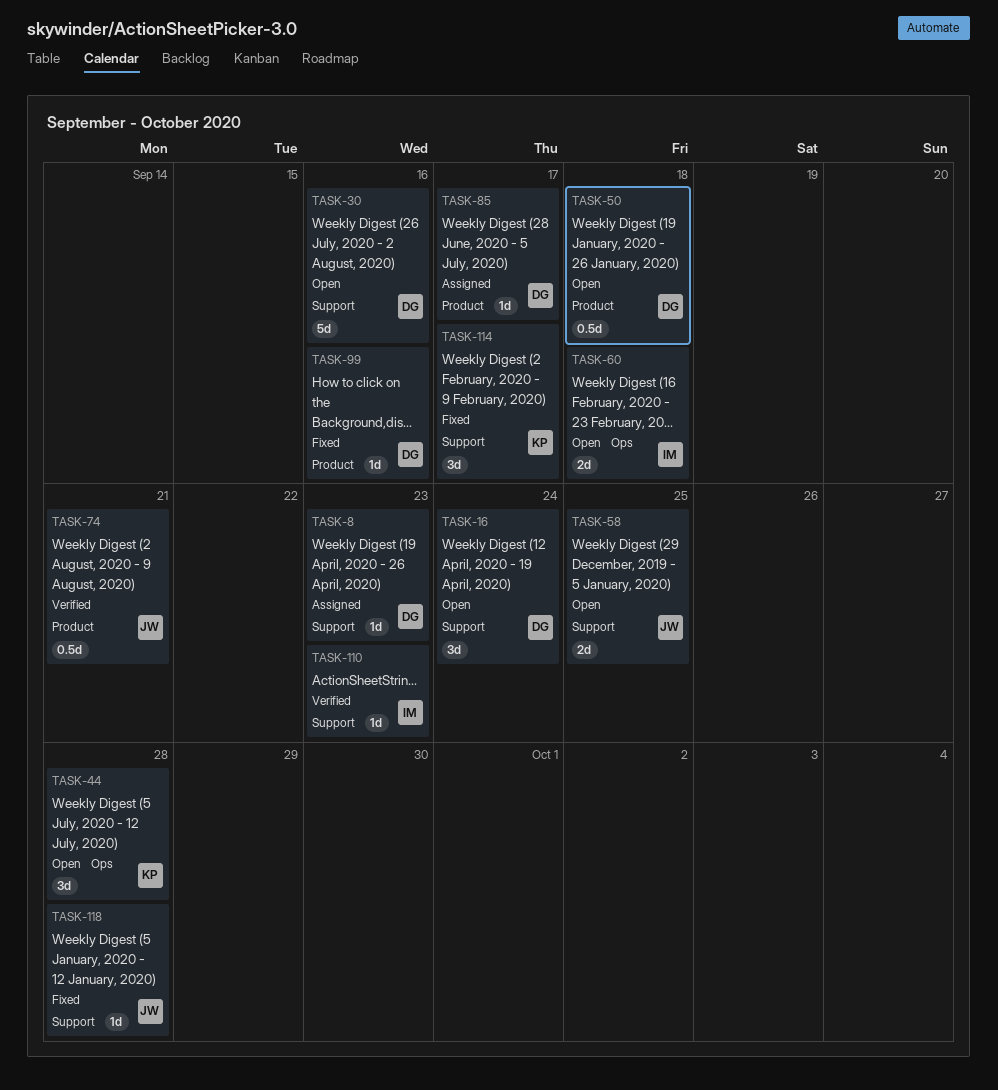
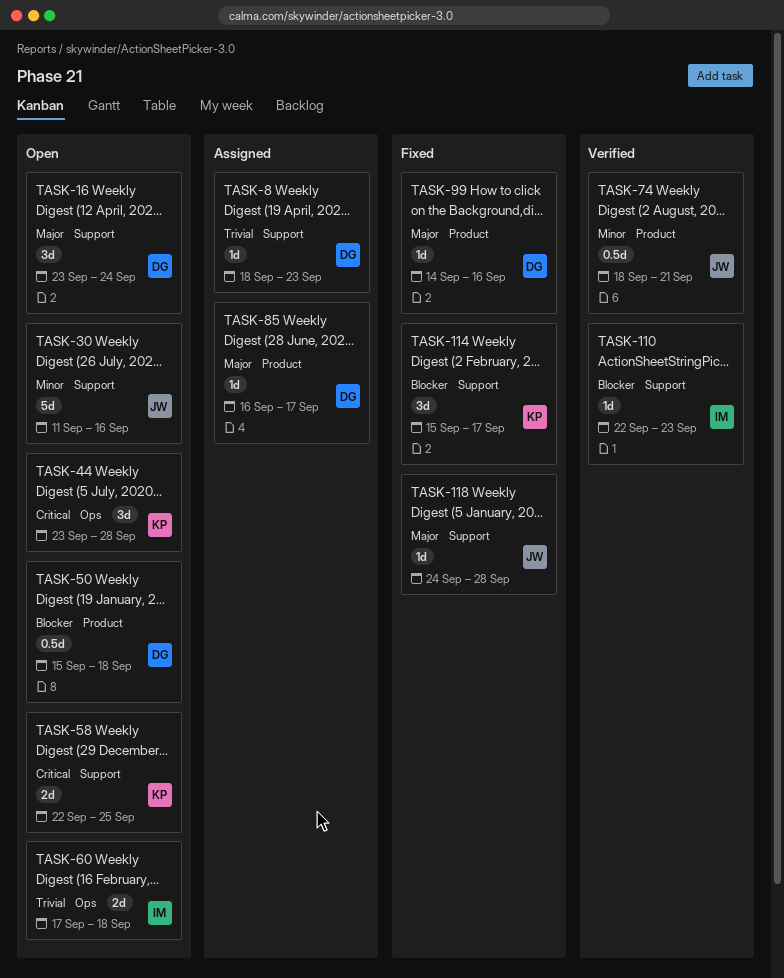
TASK-30, owner: DG -> JW
TASK-58, owner: JW -> KP

